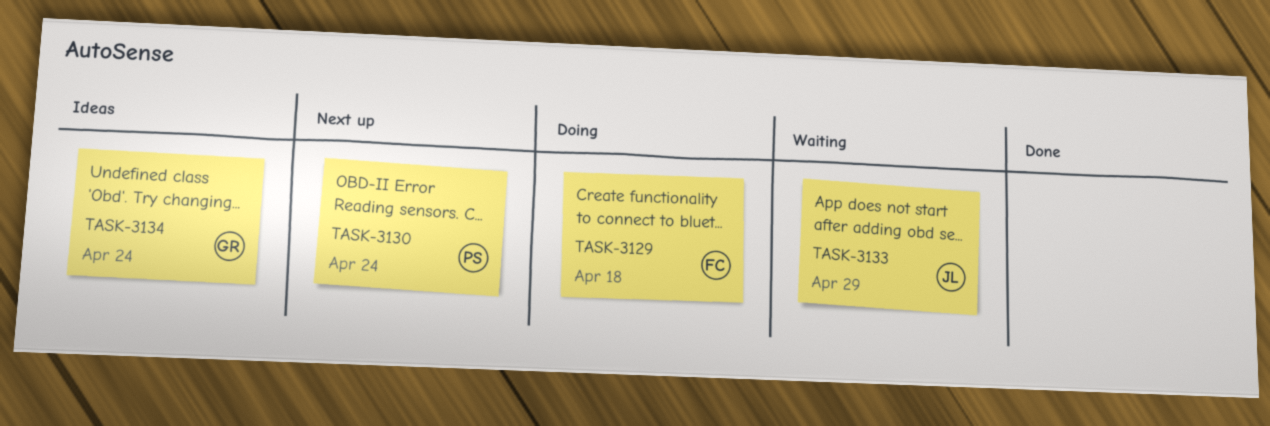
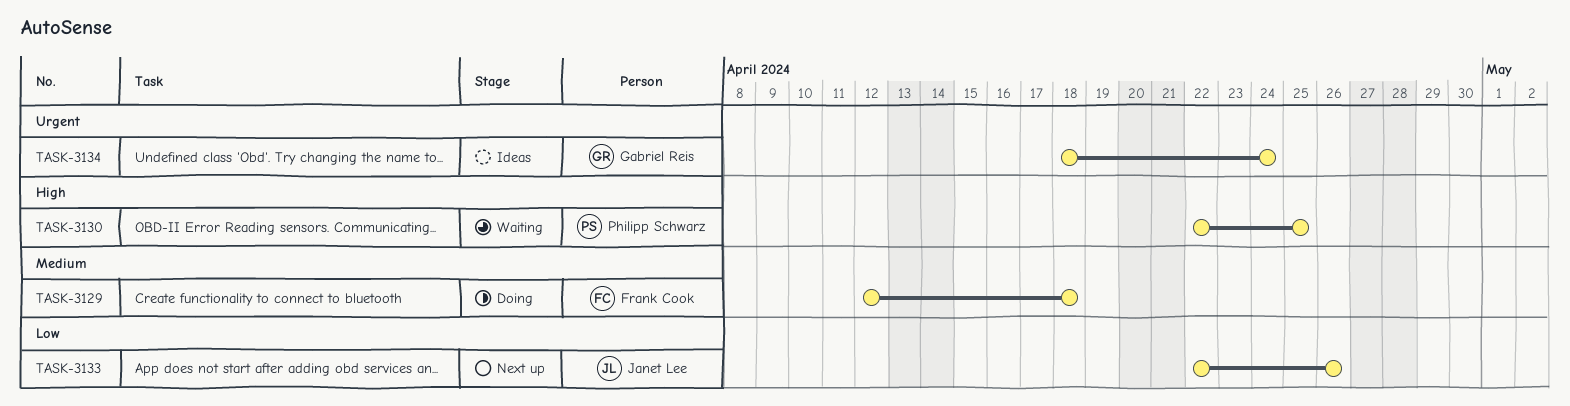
TASK-3130, status: Next up -> Waiting
TASK-3130, due: Apr 24 -> Apr 25
TASK-3133, status: Waiting -> Next up
TASK-3133, due: Apr 29 -> Apr 26

